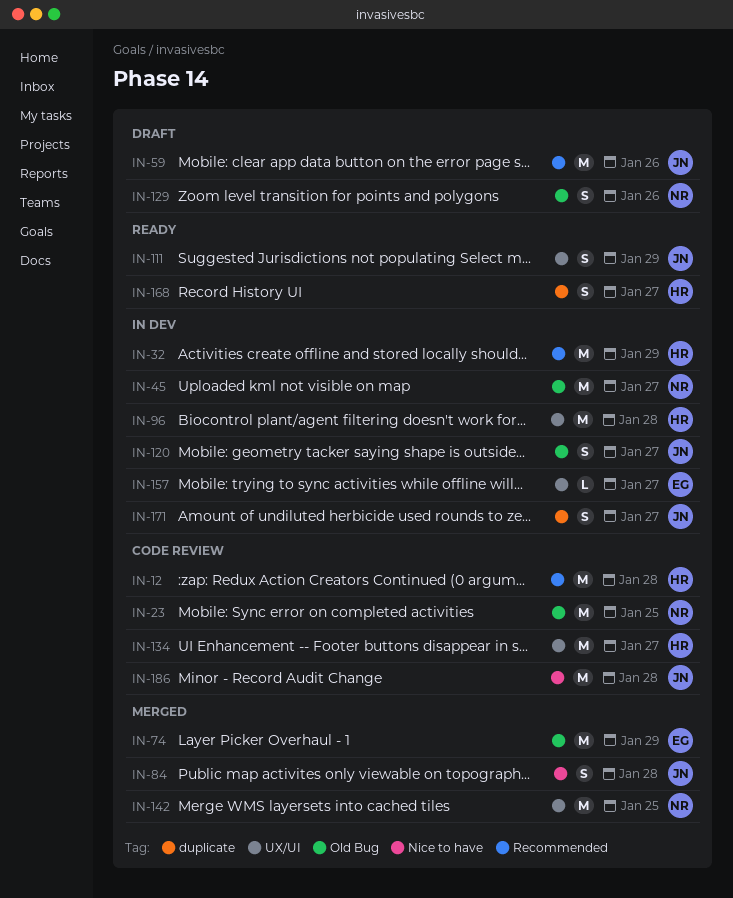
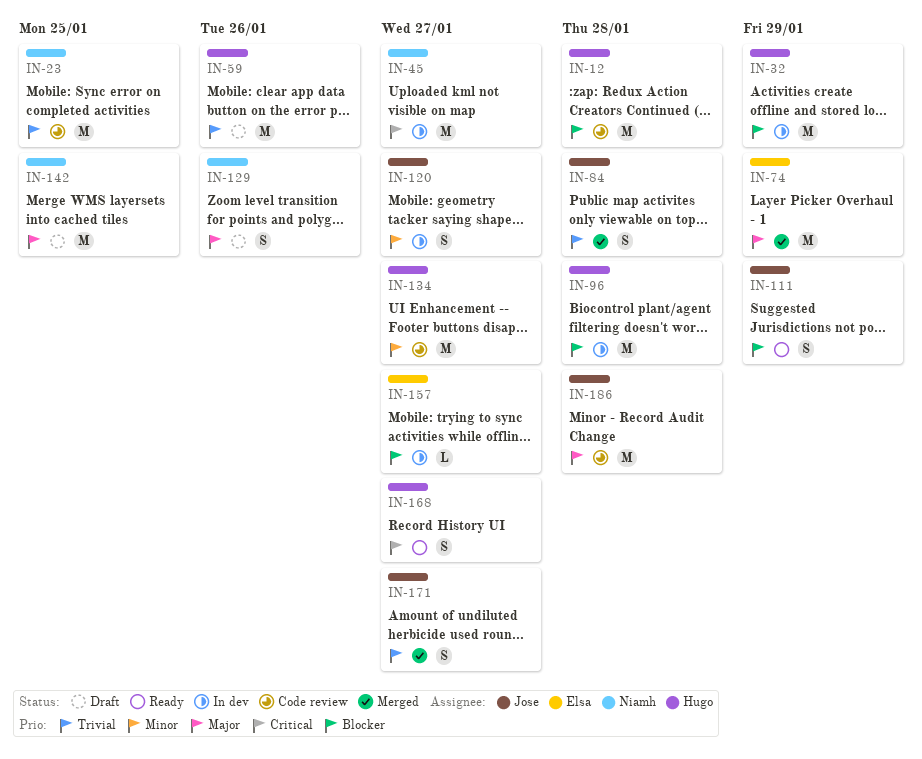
IN-59, owner: Jose -> Hugo
IN-142, status: Merged -> Draft
IN-171, status: In dev -> Merged

